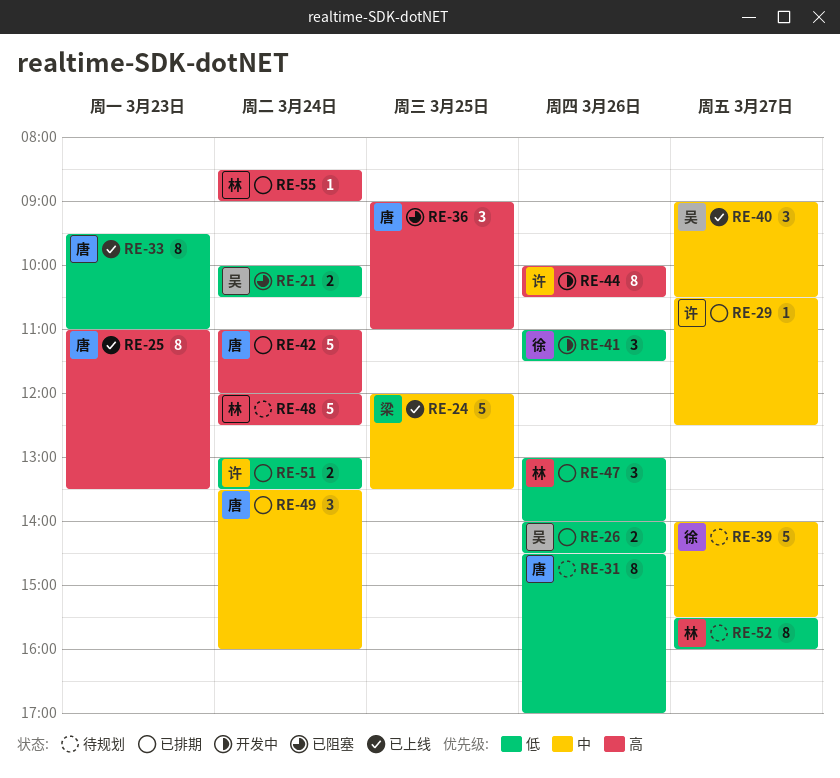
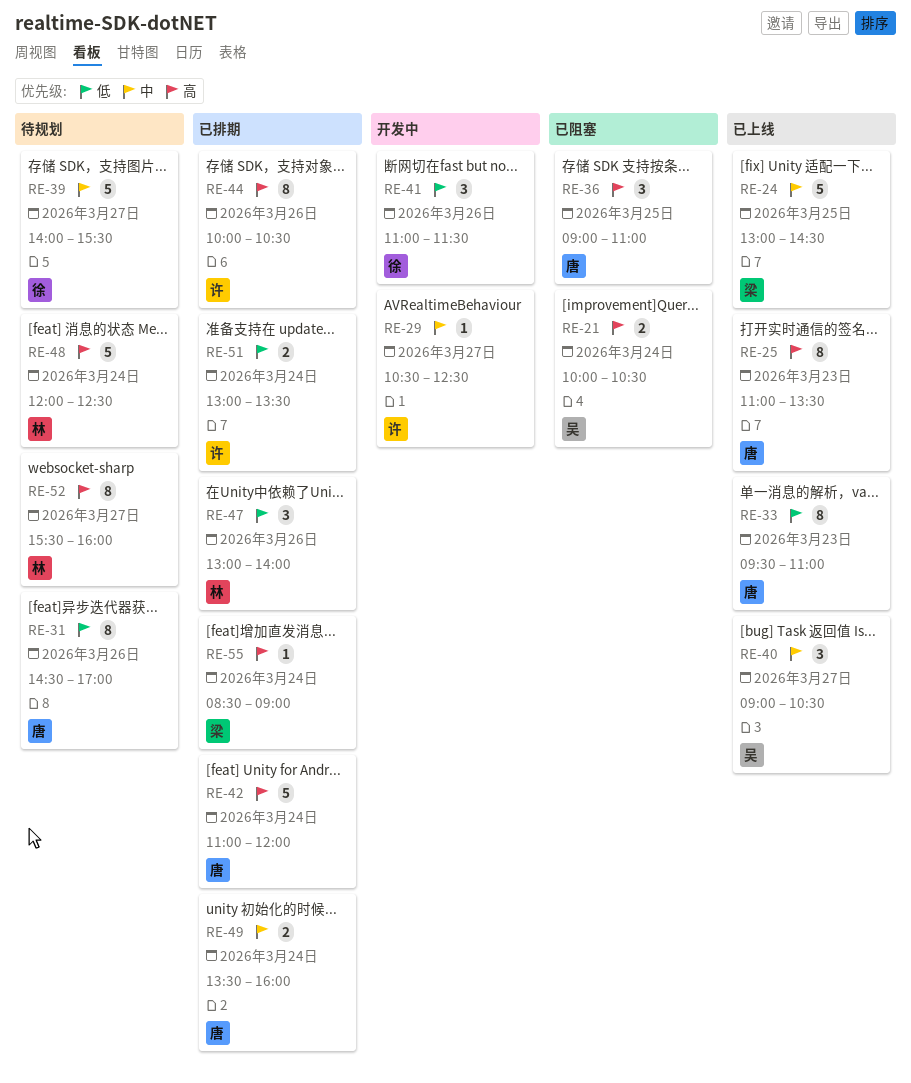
RE-21, priority: 低 -> 高
RE-24, begins: 12:00 -> 13:00
RE-24, ends: 13:30 -> 14:30
RE-26: present -> none
RE-29, status: 已排期 -> 开发中
RE-44, status: 开发中 -> 已排期
RE-49, estimate: 3 -> 2
RE-52, priority: 低 -> 高
RE-55, owner: 林 -> 梁

